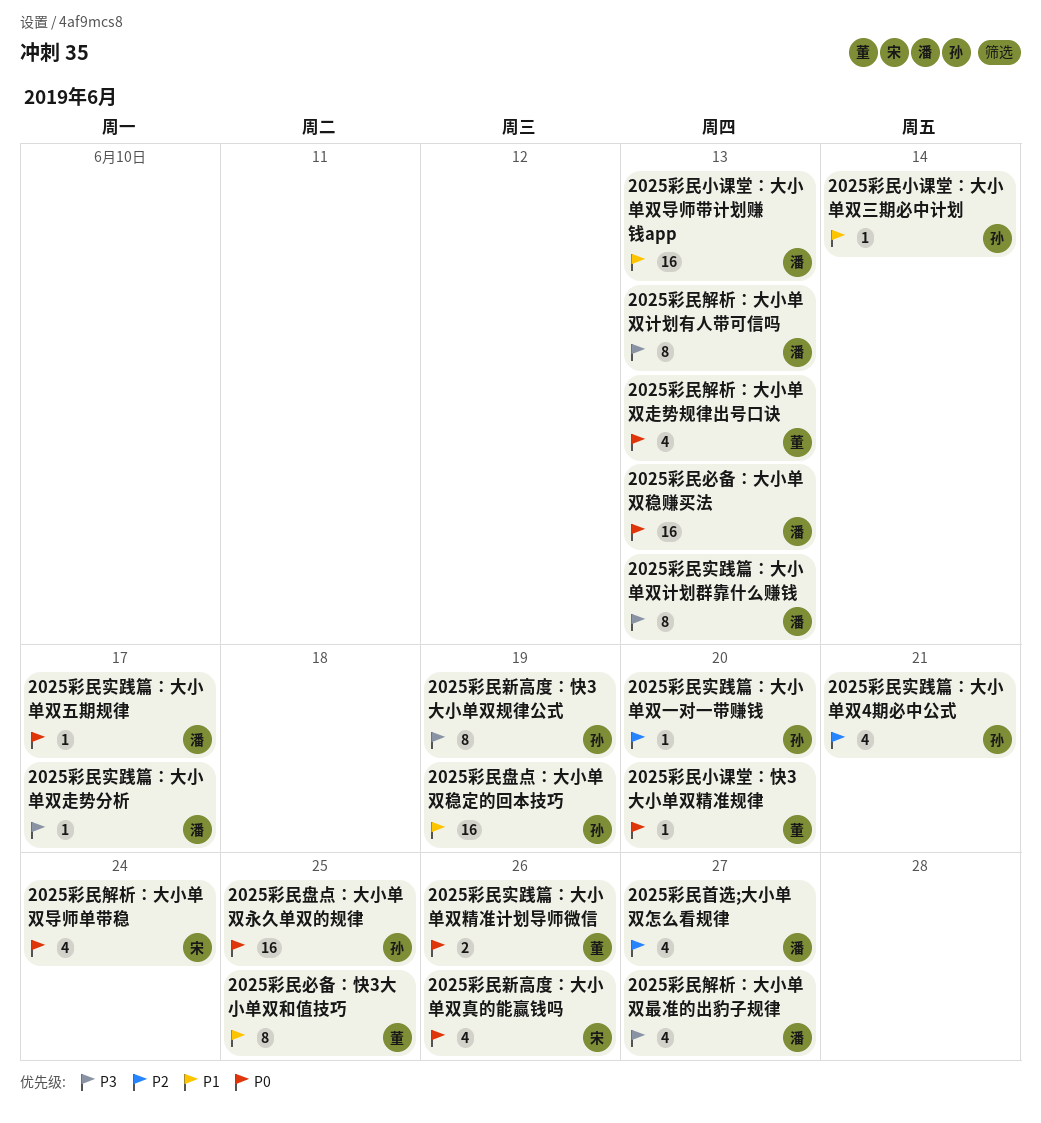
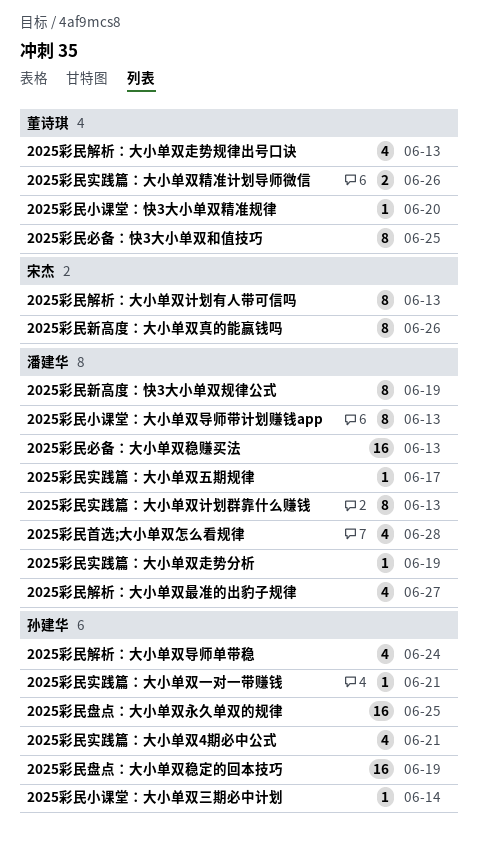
2025彩民实践篇：大小单双一对一带赚钱, due: Jun 20 -> Jun 21
2025彩民实践篇：大小单双走势分析, due: Jun 17 -> Jun 19
2025彩民小课堂：大小单双导师带计划赚钱app, estimate: 16 -> 8
2025彩民新高度：大小单双真的能赢钱吗, estimate: 4 -> 8
2025彩民新高度：快3大小单双规律公式, owner: 孙建华 -> 潘建华
2025彩民解析：大小单双导师单带稳, owner: 宋杰 -> 孙建华
2025彩民解析：大小单双计划有人带可信吗, owner: 潘建华 -> 宋杰
2025彩民首选;大小单双怎么看规律, due: Jun 27 -> Jun 28

